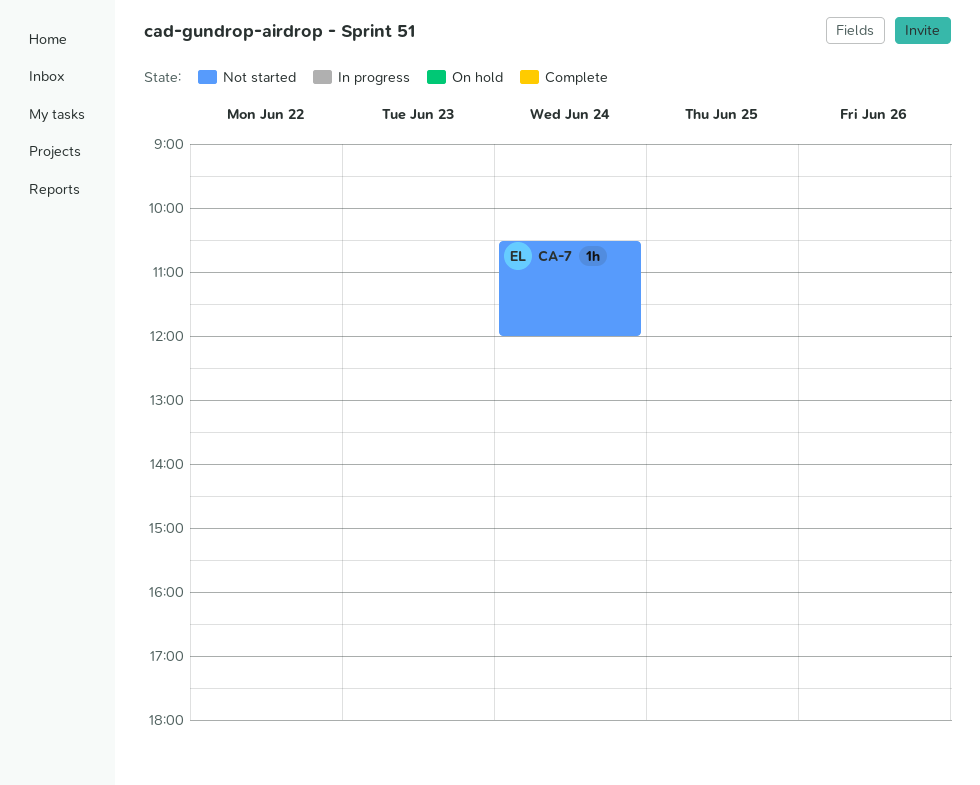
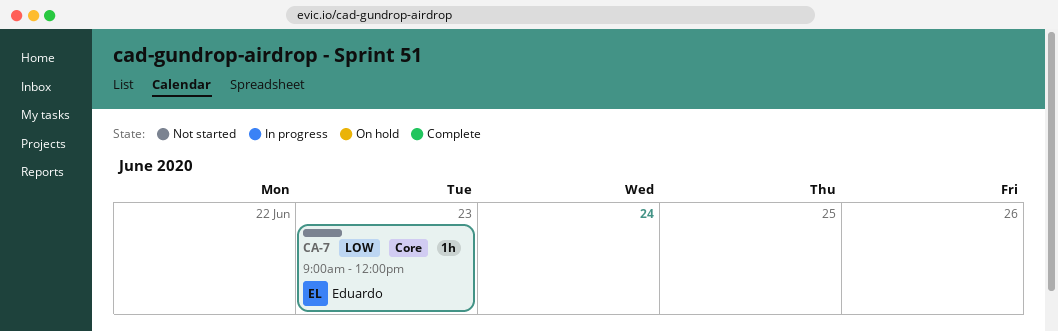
CA-7, day: Jun 24 -> Jun 23
CA-7, begins: 10:30 -> 09:00

